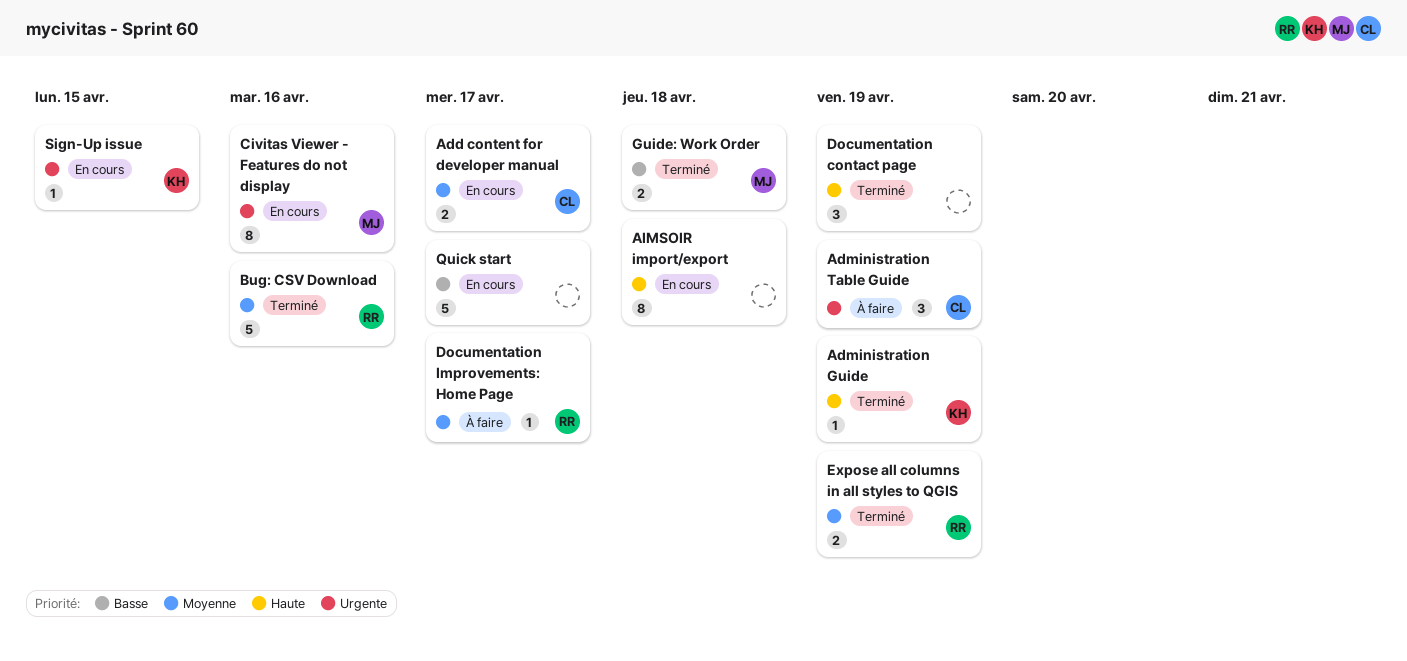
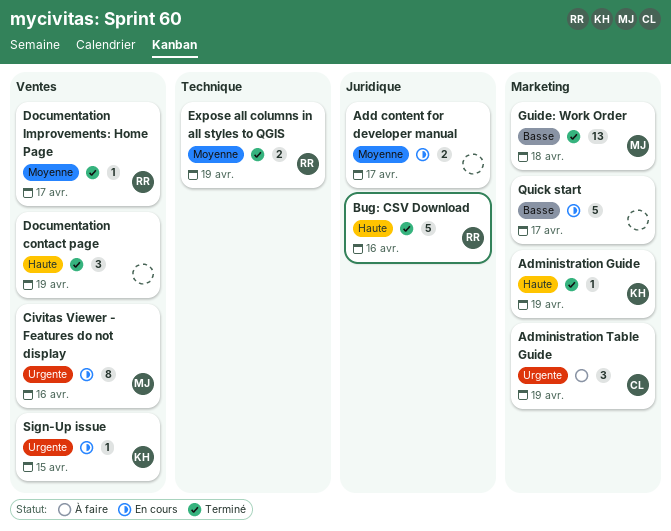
Add content for developer manual, owner: CL -> none
AIMSOIR import/export: present -> none
Bug: CSV Download, priority: Moyenne -> Haute
Documentation Improvements: Home Page, status: À faire -> Terminé
Guide: Work Order, estimate: 2 -> 13

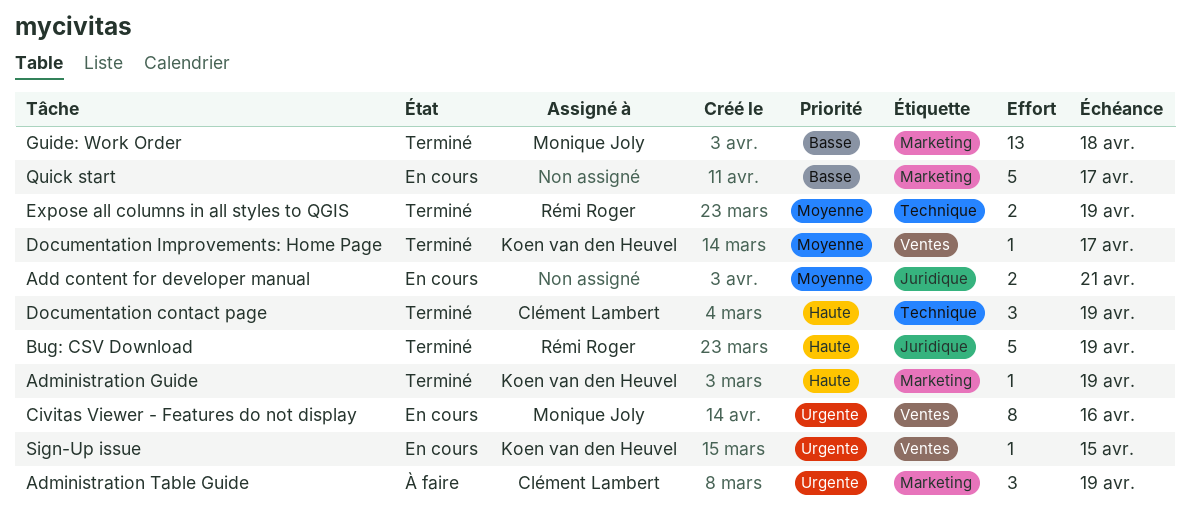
Add content for developer manual, due: Apr 17 -> Apr 21
Bug: CSV Download, due: Apr 16 -> Apr 19
Documentation contact page, owner: none -> Clément Lambert
Documentation contact page, label: Ventes -> Technique
Documentation Improvements: Home Page, owner: Rémi Roger -> Koen van den Heuvel

